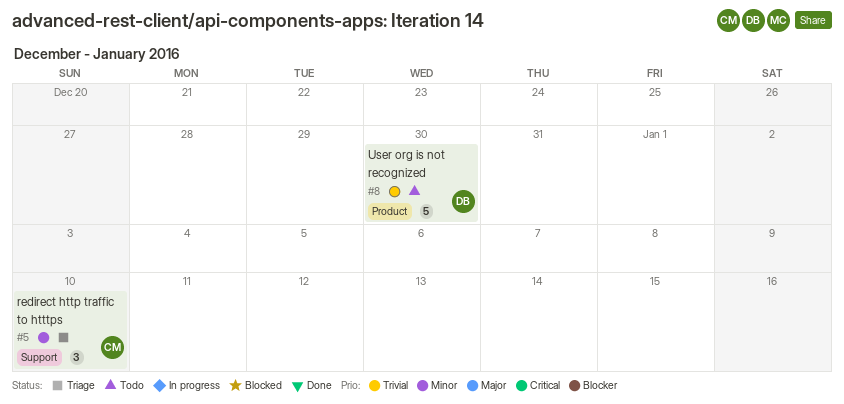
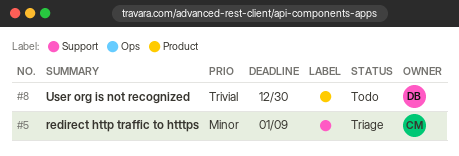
#5, due: Jan 10 -> Jan 9

